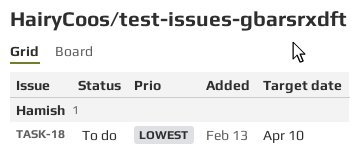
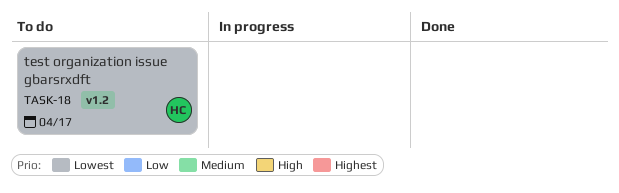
TASK-18, due: Apr 10 -> Apr 17

